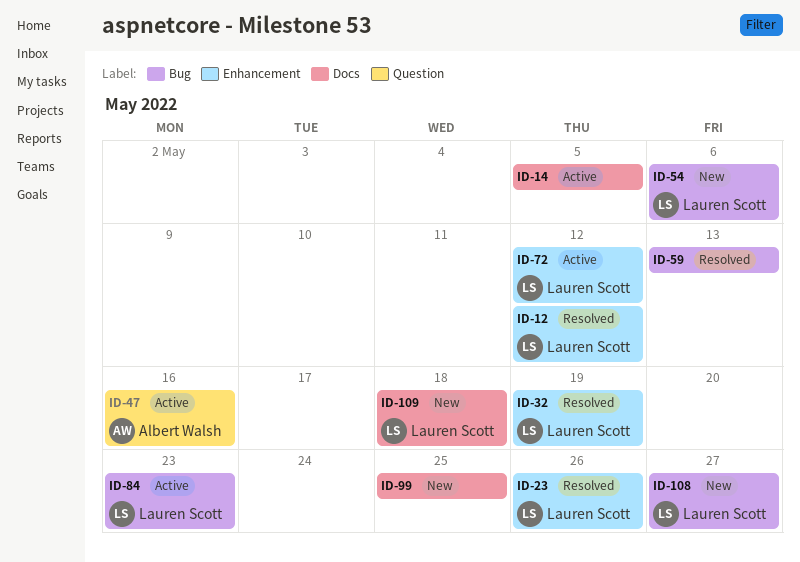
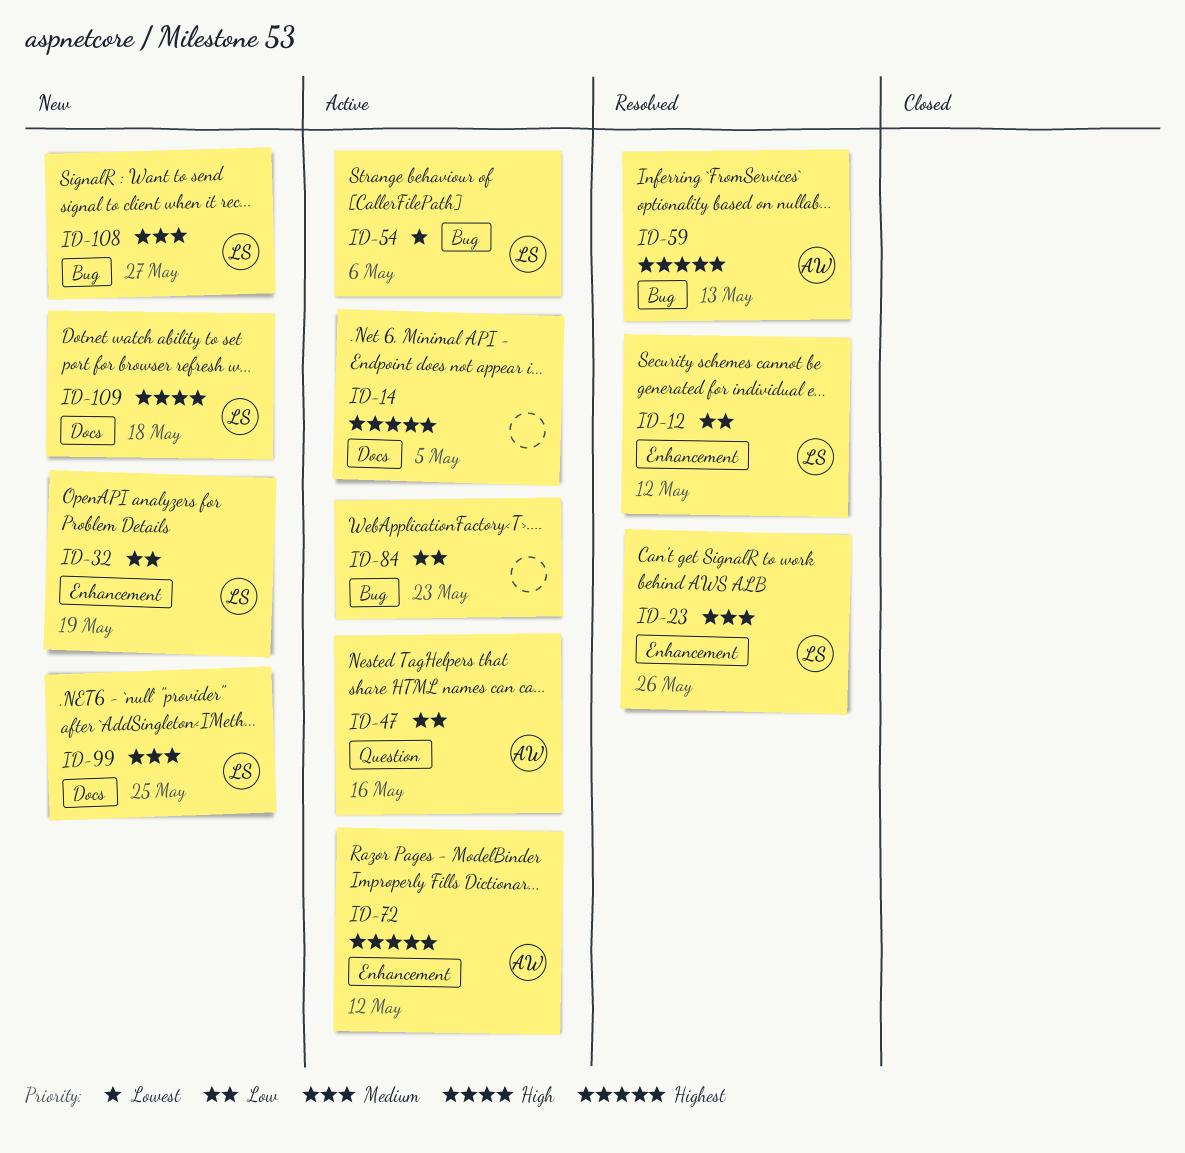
ID-32, status: Resolved -> New
ID-54, status: New -> Active
ID-59, owner: none -> Albert Walsh
ID-72, owner: Lauren Scott -> Albert Walsh
ID-84, owner: Lauren Scott -> none
ID-99, owner: none -> Lauren Scott

